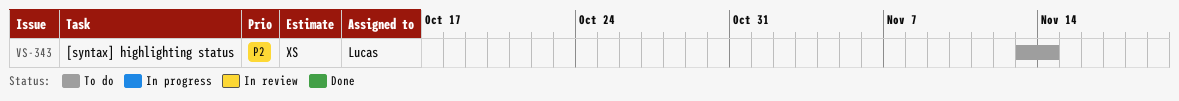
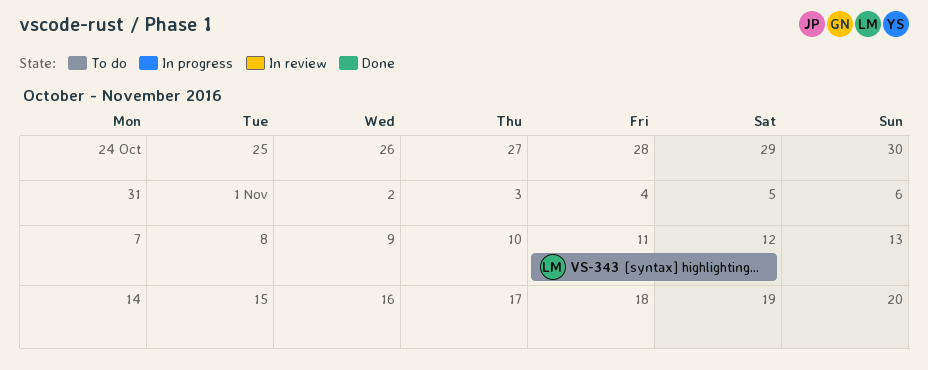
VS-343, start: Nov 13 -> Nov 11
VS-343, due: Nov 14 -> Nov 12

